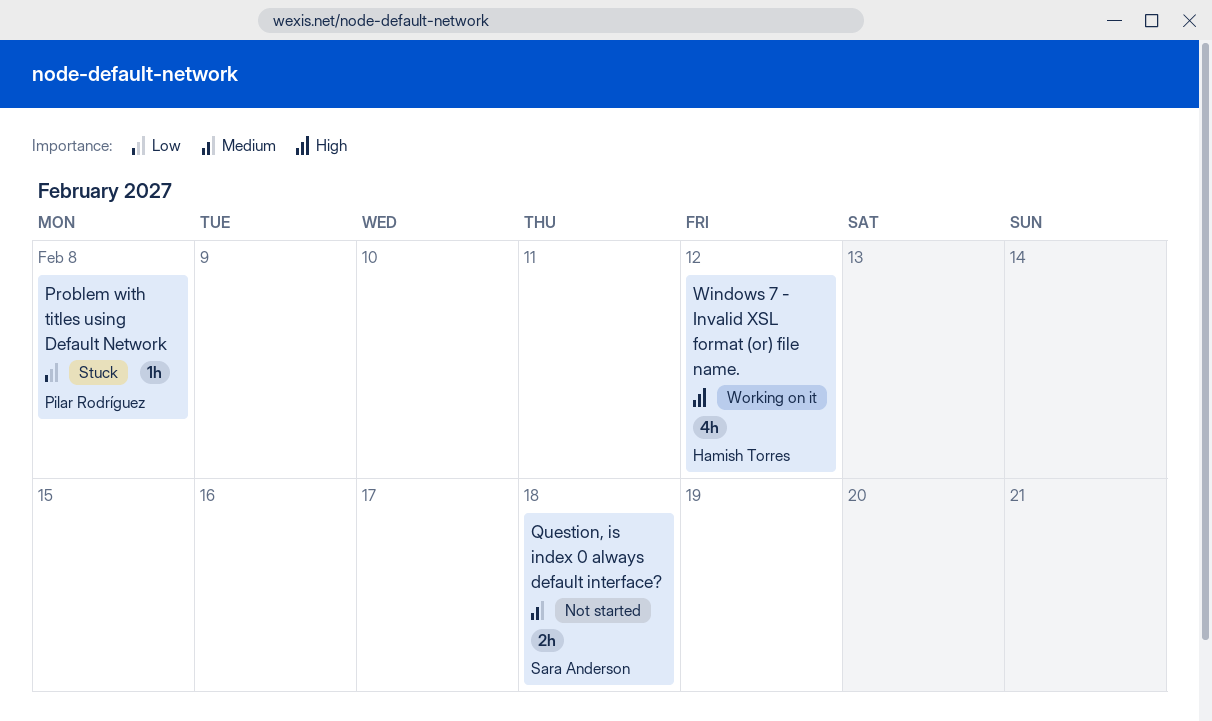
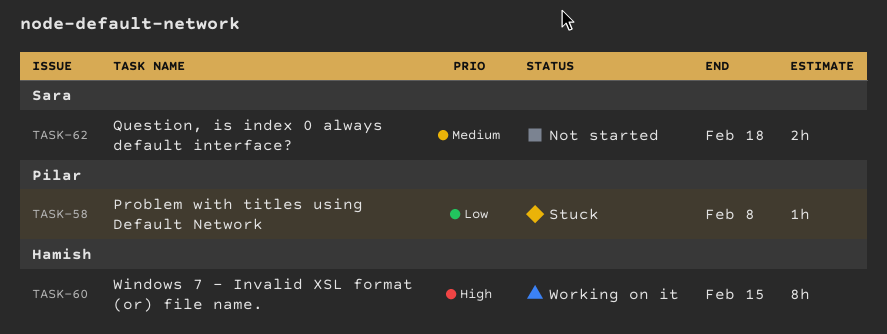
Windows 7 - Invalid XSL format (or) file name., estimate: 4h -> 8h
Windows 7 - Invalid XSL format (or) file name., due: Feb 12 -> Feb 15

